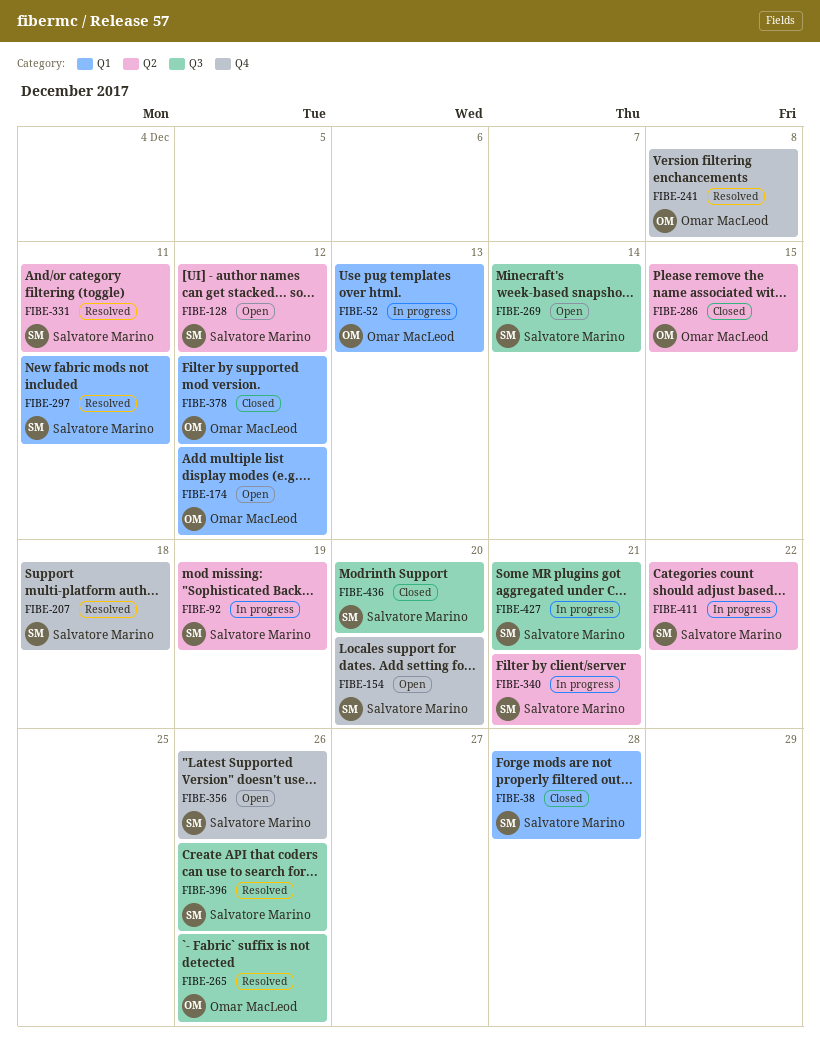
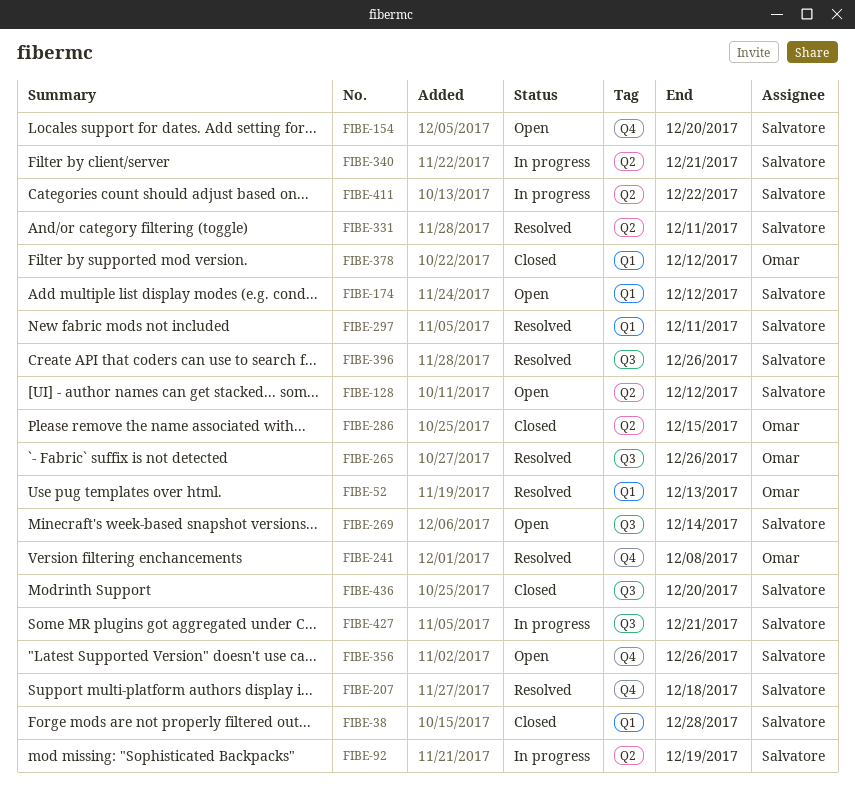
FIBE-52, status: In progress -> Resolved
FIBE-174, owner: Omar MacLeod -> Salvatore Marino

